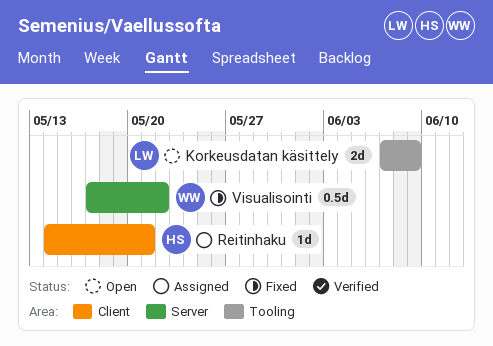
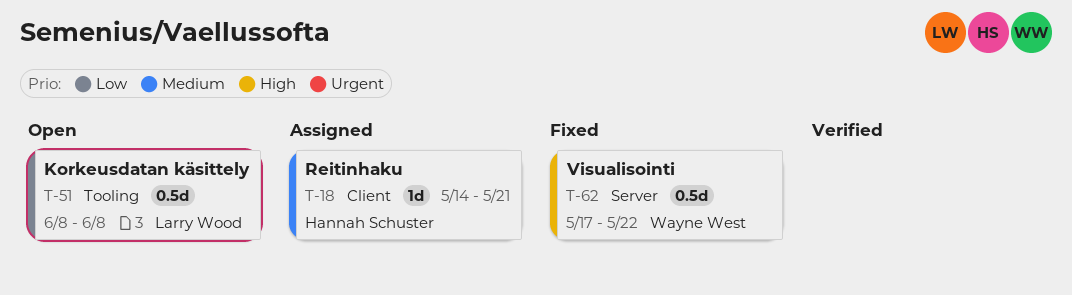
Korkeusdatan käsittely, estimate: 2d -> 0.5d
Korkeusdatan käsittely, start: Jun 7 -> Jun 8
Korkeusdatan käsittely, due: Jun 9 -> Jun 8

